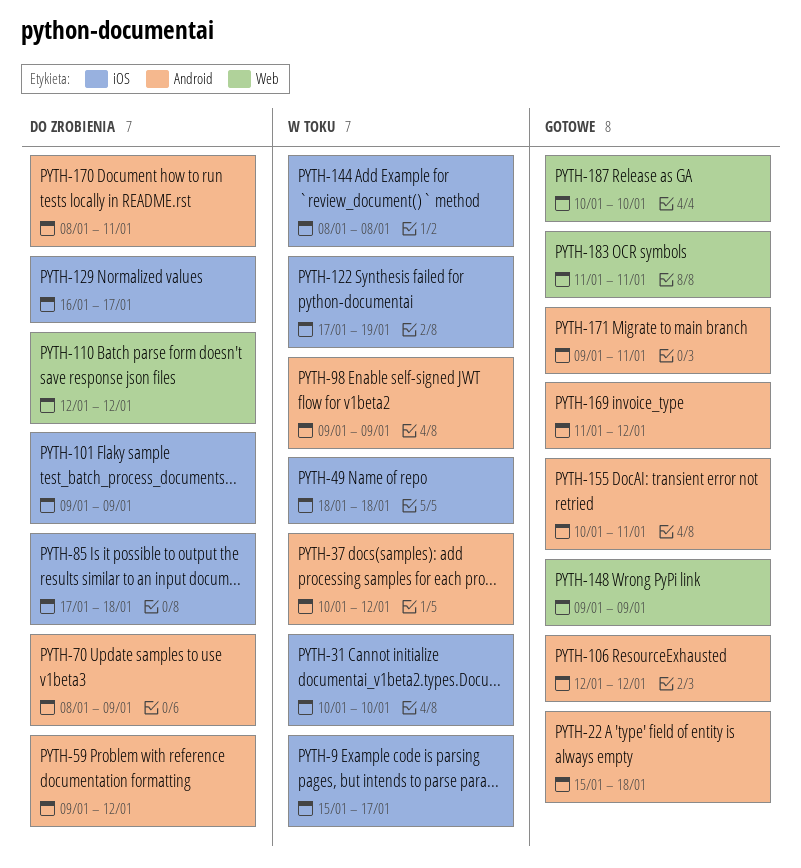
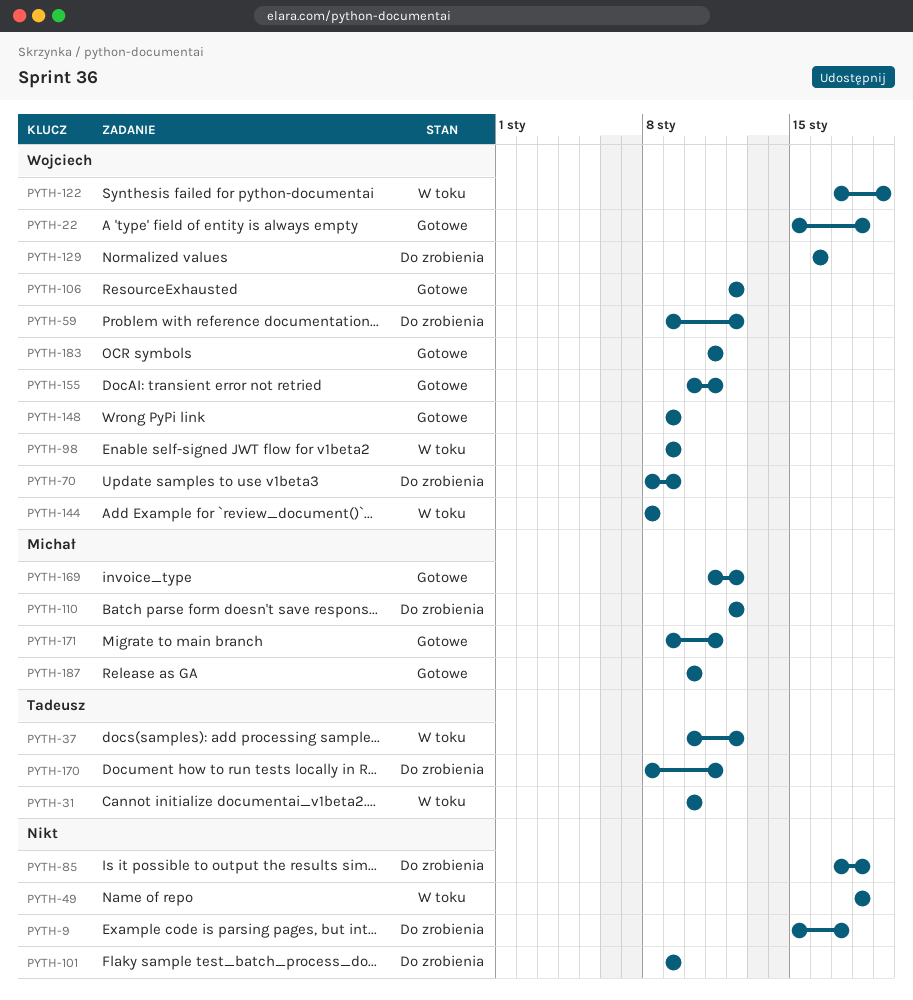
PYTH-9, status: W toku -> Do zrobienia
PYTH-129, due: Jan 17 -> Jan 16

